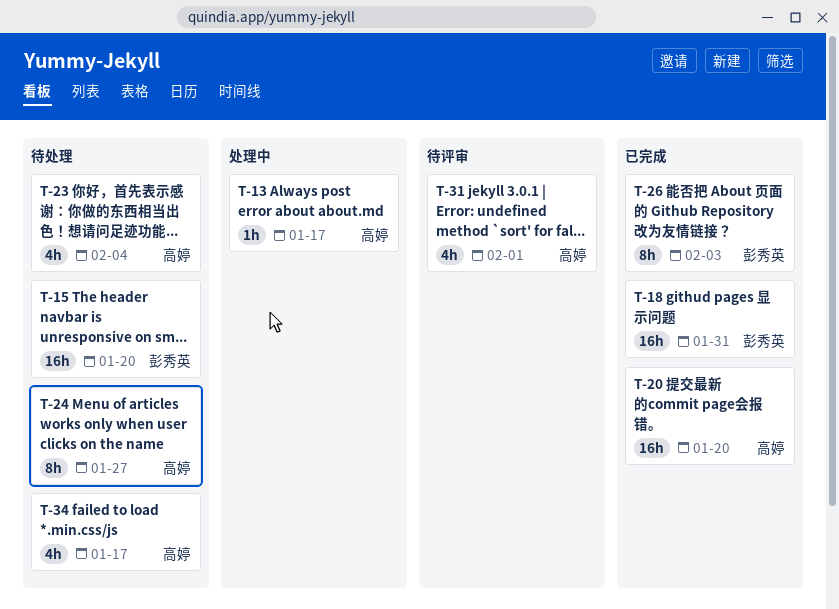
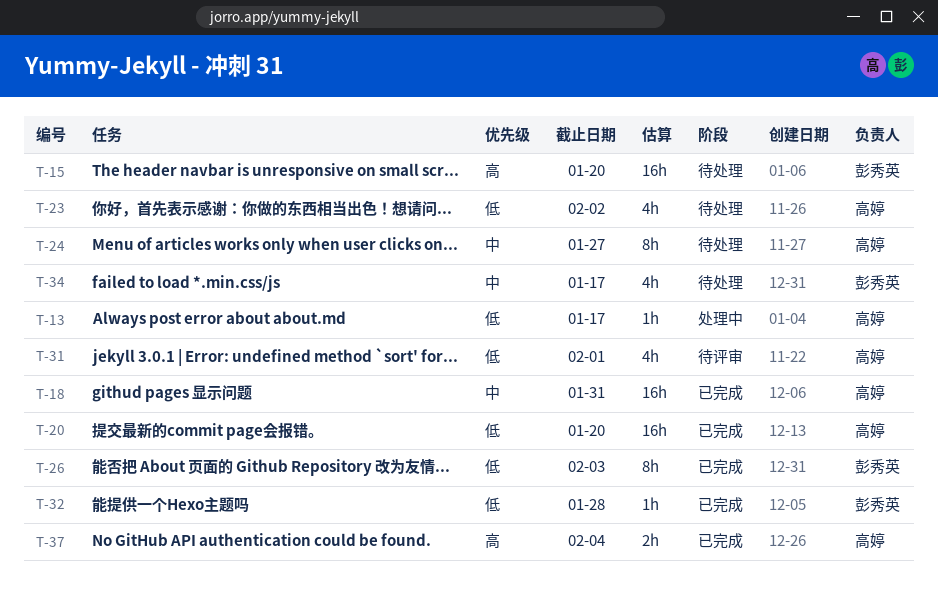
T-18, owner: 彭秀英 -> 高婷
T-23, due: Feb 4 -> Feb 2
T-32: none -> present
T-34, owner: 高婷 -> 彭秀英
T-37: none -> present

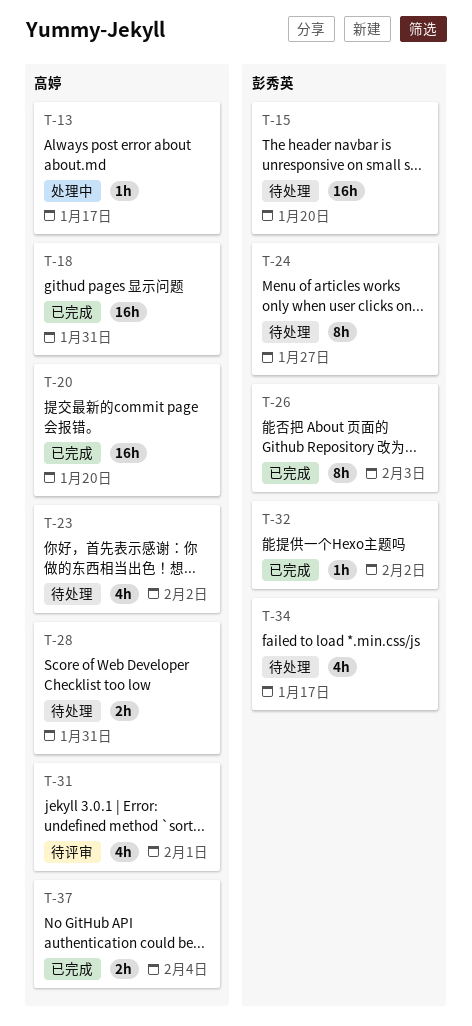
T-24, owner: 高婷 -> 彭秀英
T-28: none -> present
T-32, due: Jan 28 -> Feb 2

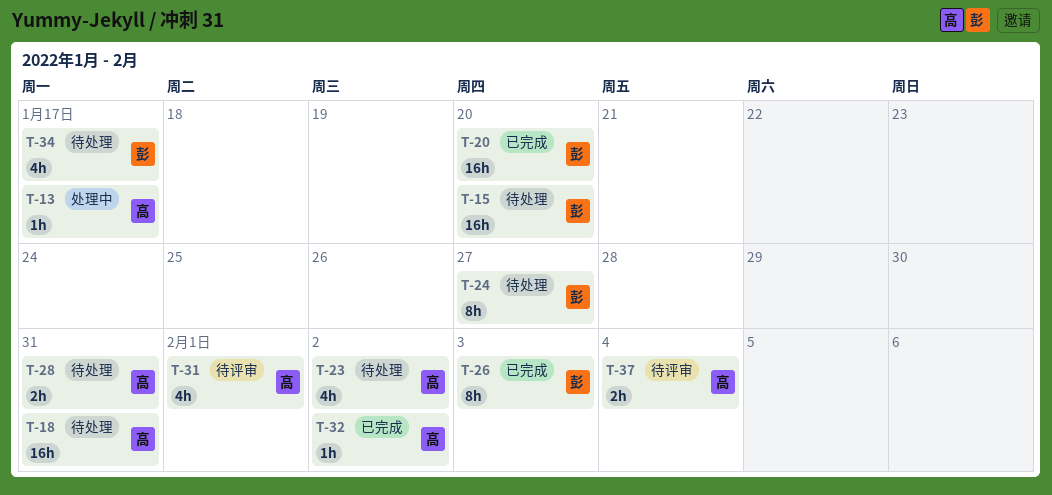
T-18, status: 已完成 -> 待处理
T-20, owner: 高婷 -> 彭秀英
T-32, owner: 彭秀英 -> 高婷
T-37, status: 已完成 -> 待评审

